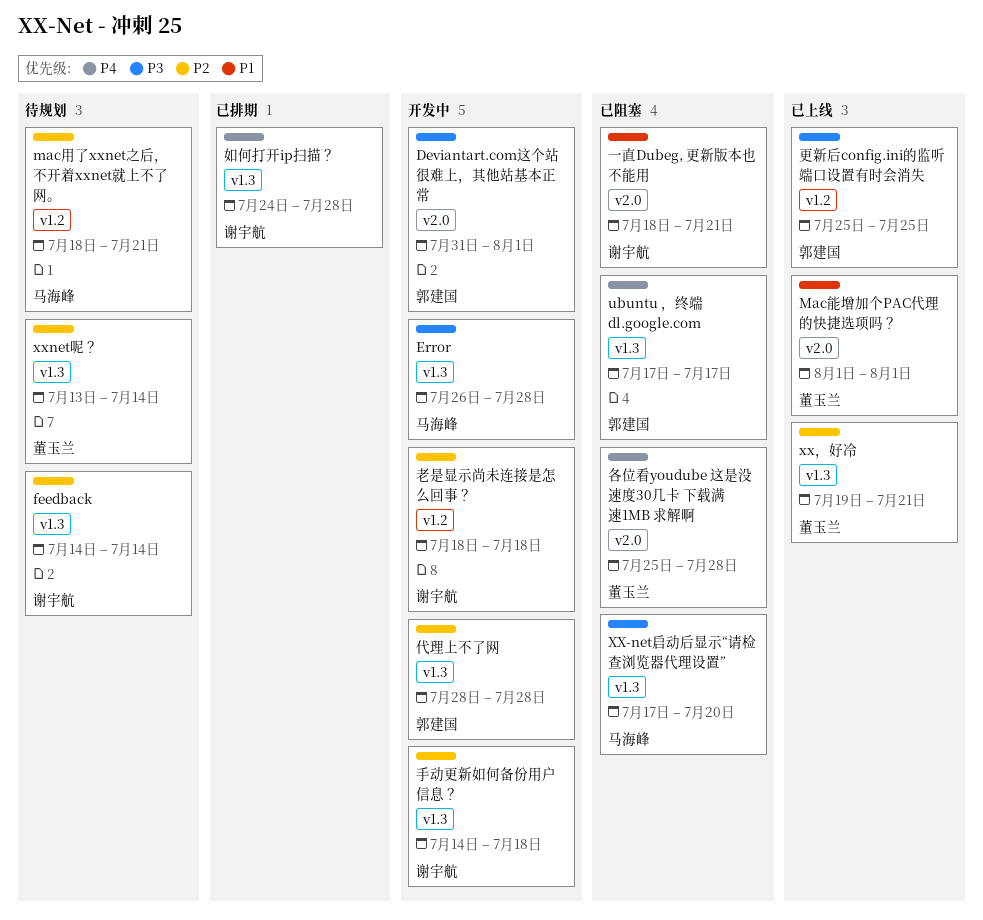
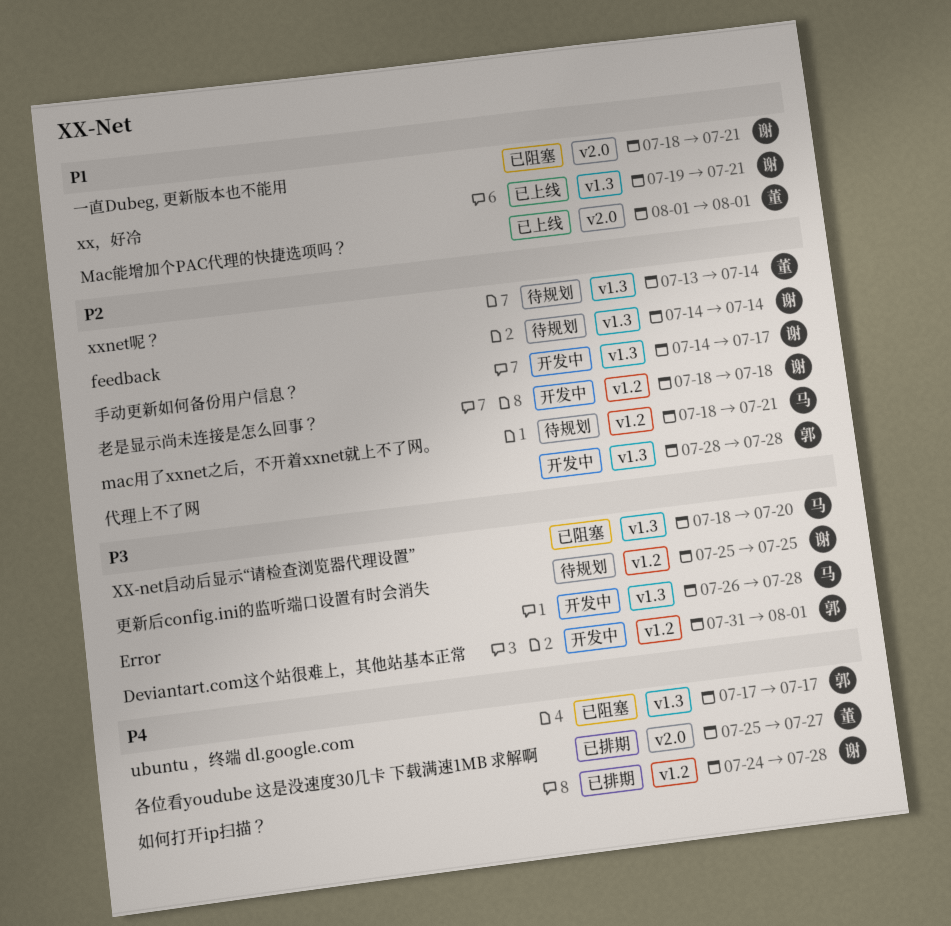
Deviantart.com这个站很难上，其他站基本正常, label: v2.0 -> v1.2
XX-net启动后显示“请检查浏览器代理设置”, start: Jul 17 -> Jul 18
xx，好冷, owner: 董玉兰 -> 谢宇航
xx，好冷, priority: P2 -> P1
各位看youdube 这是没速度30几卡 下载满速1MB 求解啊, status: 已阻塞 -> 已排期
各位看youdube 这是没速度30几卡 下载满速1MB 求解啊, due: Jul 28 -> Jul 27
如何打开ip扫描？, label: v1.3 -> v1.2
手动更新如何备份用户信息？, due: Jul 18 -> Jul 17
更新后config.ini的监听端口设置有时会消失, status: 已上线 -> 待规划
更新后config.ini的监听端口设置有时会消失, owner: 郭建国 -> 谢宇航

